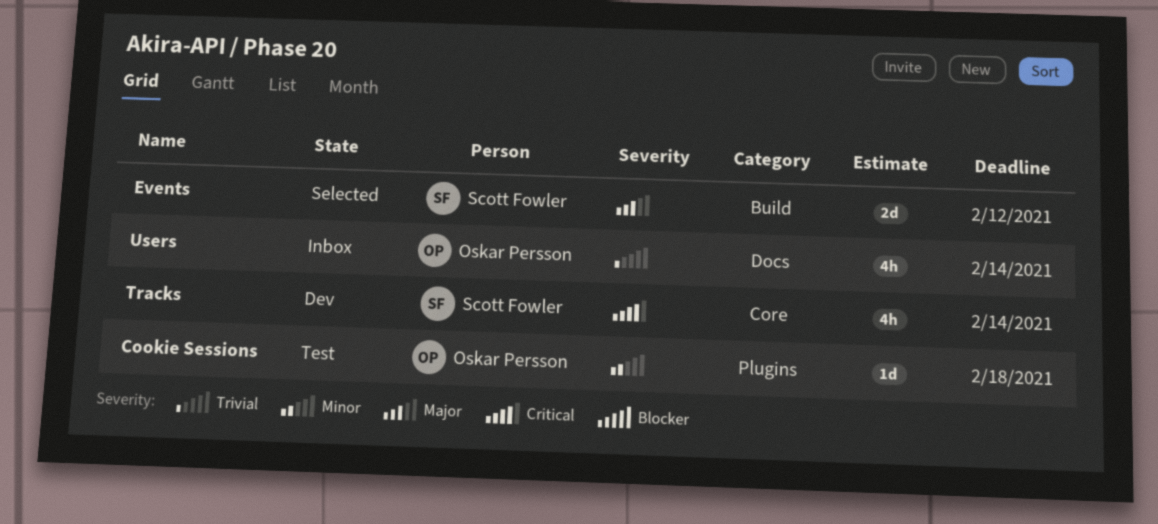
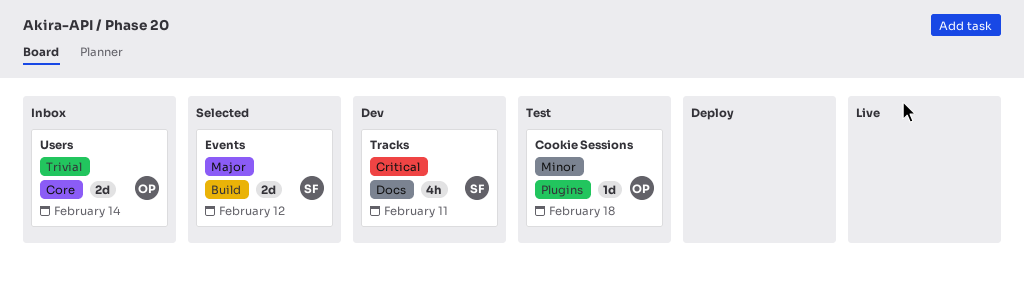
Tracks, label: Core -> Docs
Tracks, due: Feb 14 -> Feb 11
Users, label: Docs -> Core
Users, estimate: 4h -> 2d

